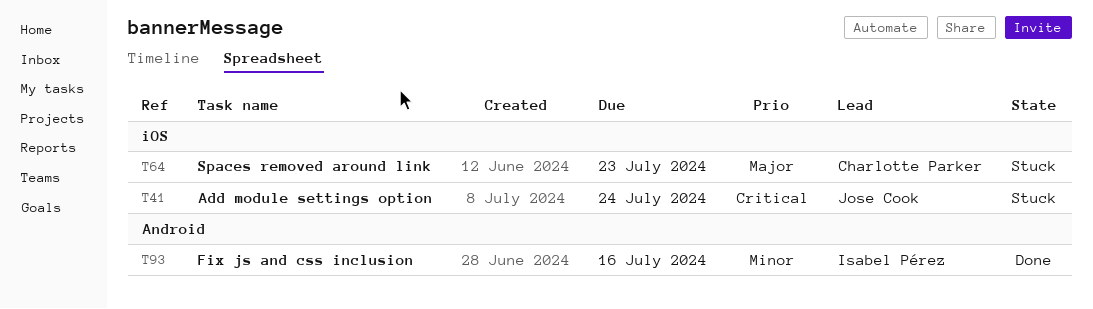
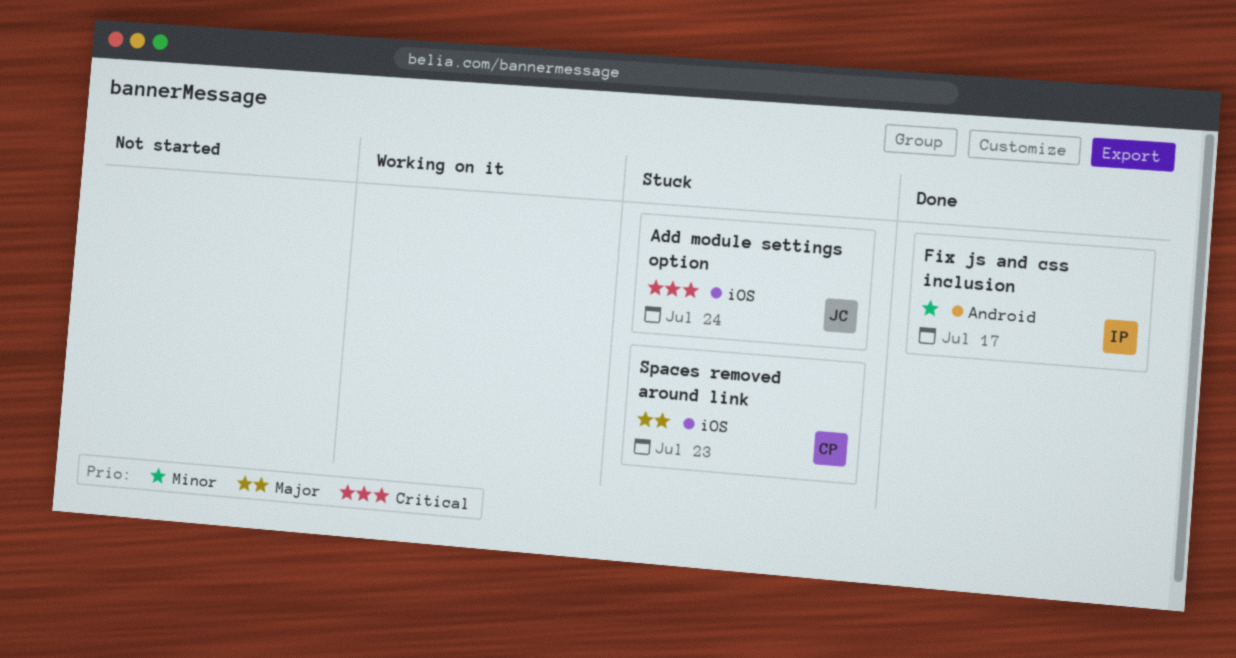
Fix js and css inclusion, due: Jul 16 -> Jul 17

